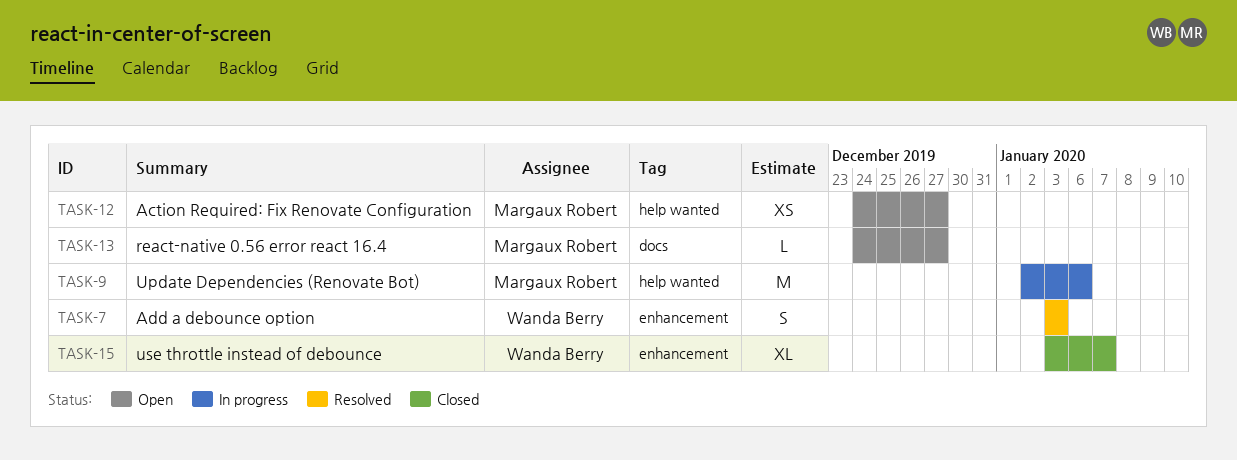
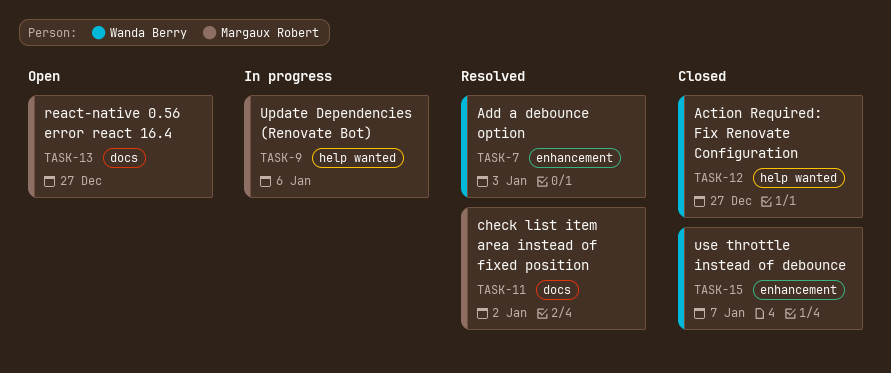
TASK-11: none -> present
TASK-12, status: Open -> Closed
TASK-12, owner: Margaux Robert -> Wanda Berry

